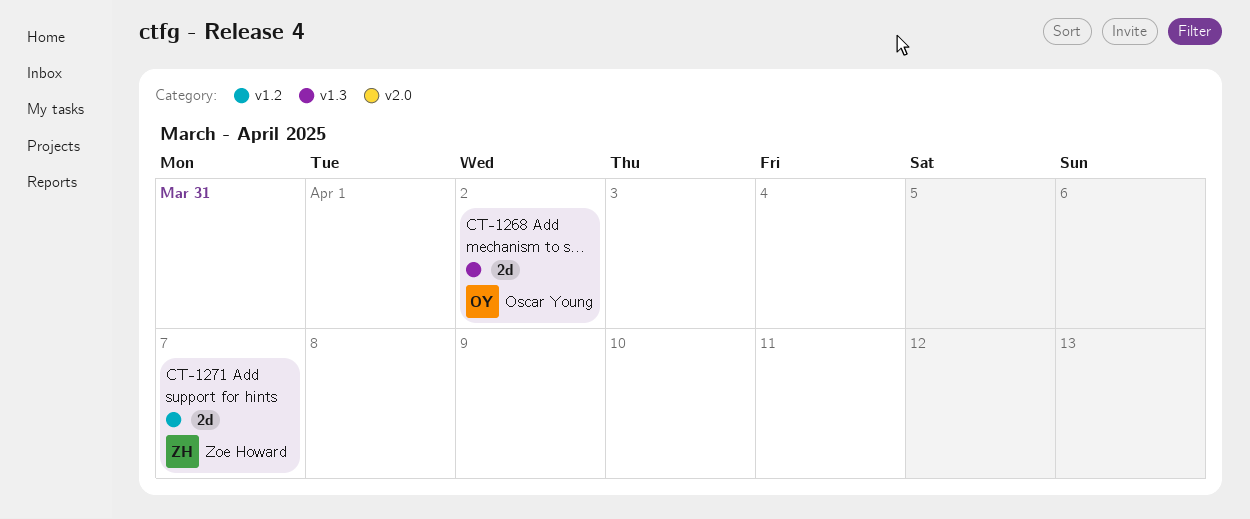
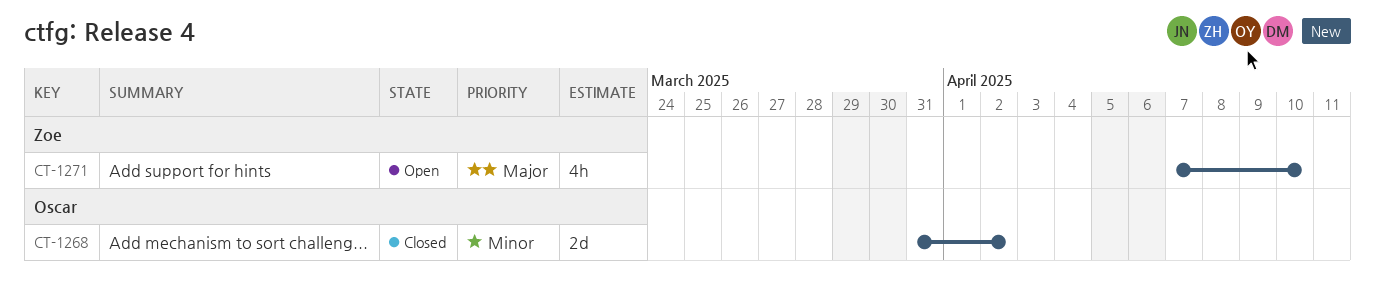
CT-1271, estimate: 2d -> 4h
CT-1271, due: Apr 7 -> Apr 10

